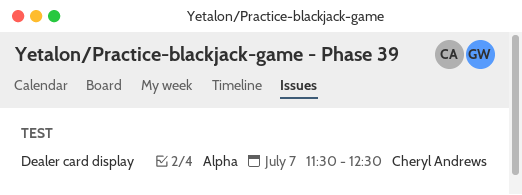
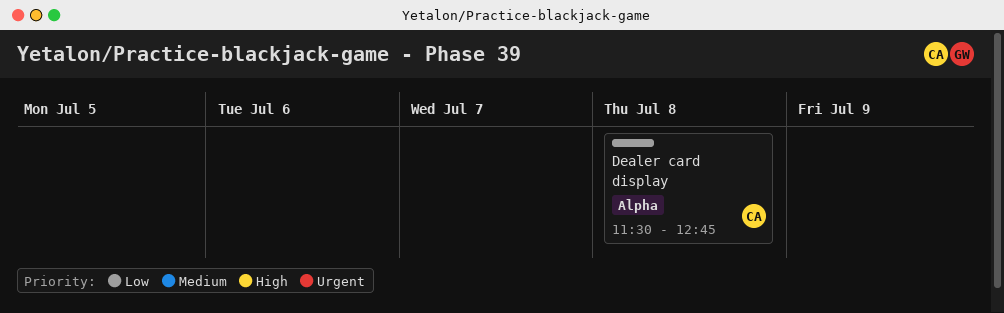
Dealer card display, day: Jul 7 -> Jul 8
Dealer card display, ends: 12:30 -> 12:45

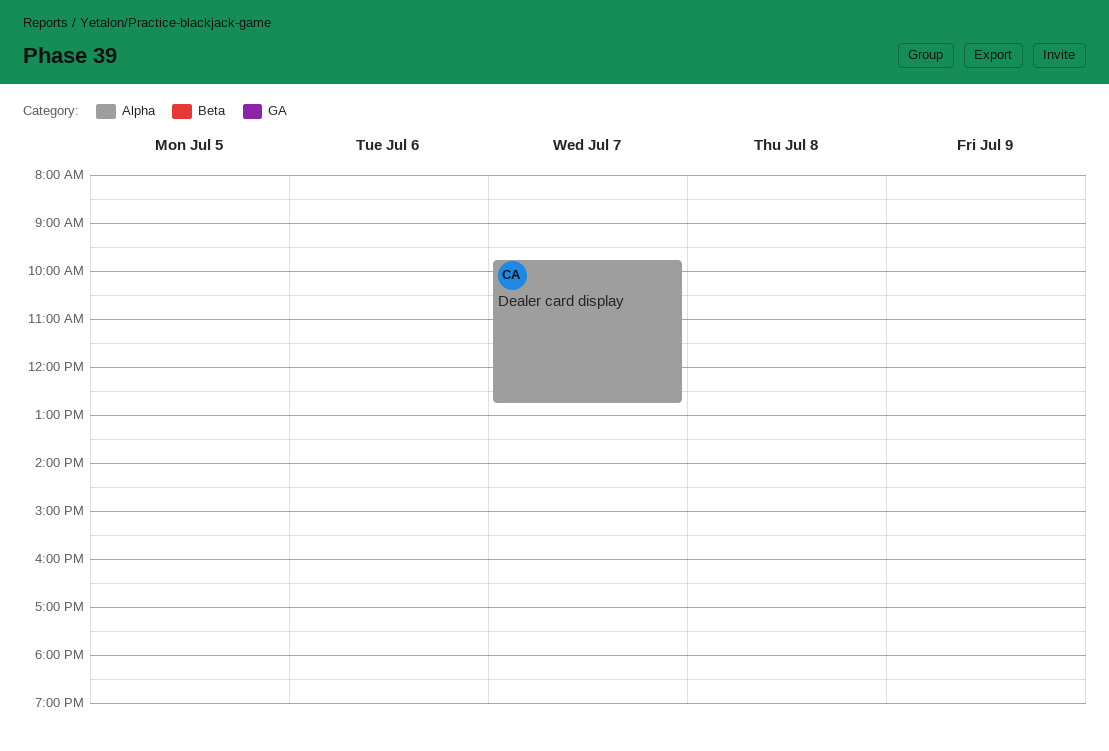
Dealer card display, day: Jul 8 -> Jul 7
Dealer card display, begins: 11:30 -> 09:45

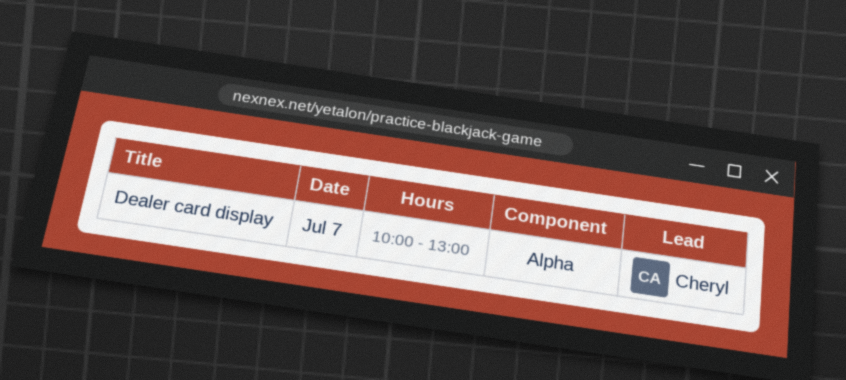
Dealer card display, begins: 09:45 -> 10:00
Dealer card display, ends: 12:45 -> 13:00

